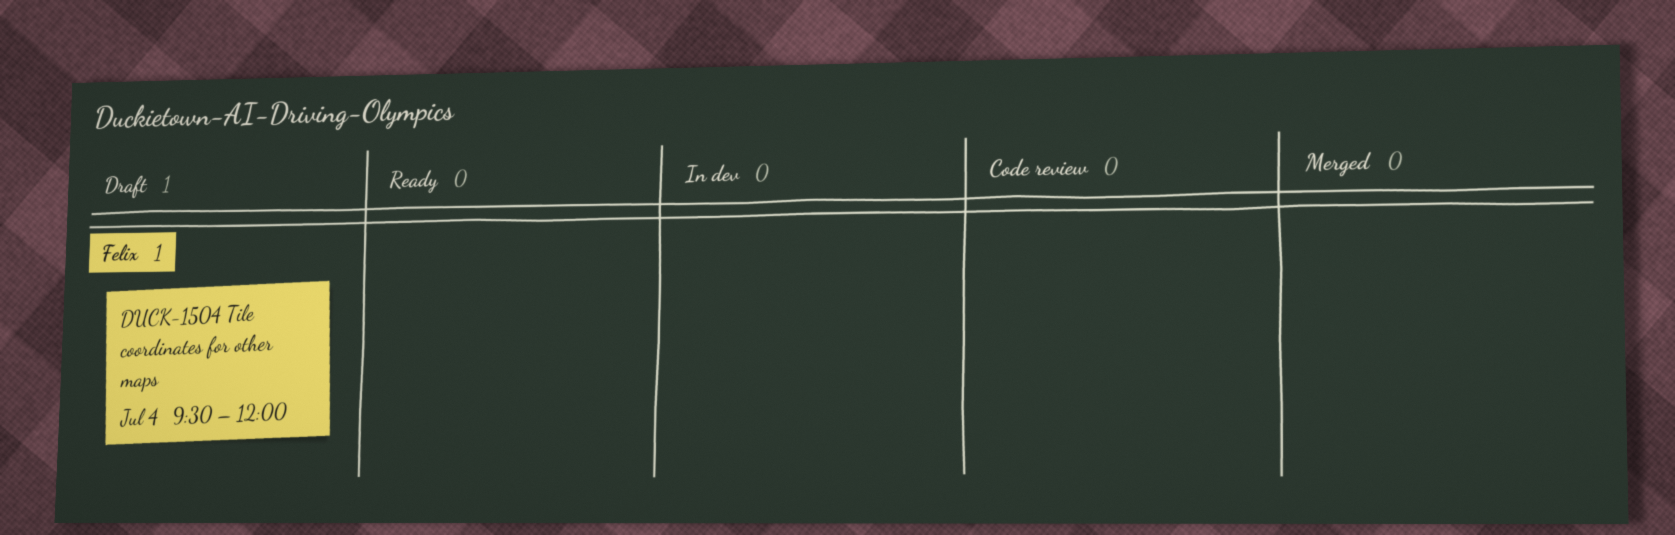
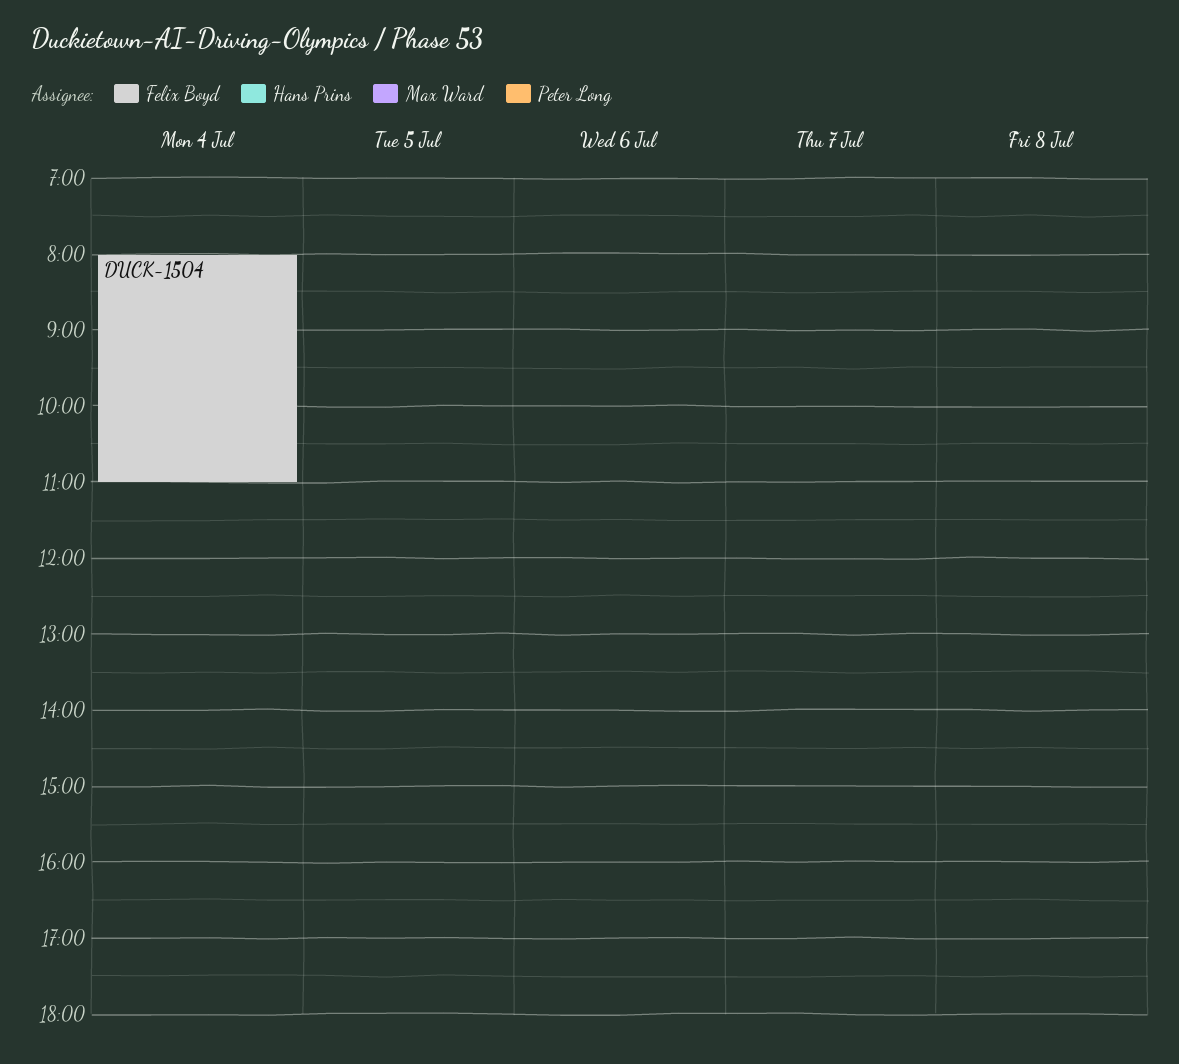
DUCK-1504, begins: 09:30 -> 08:00
DUCK-1504, ends: 12:00 -> 11:00

